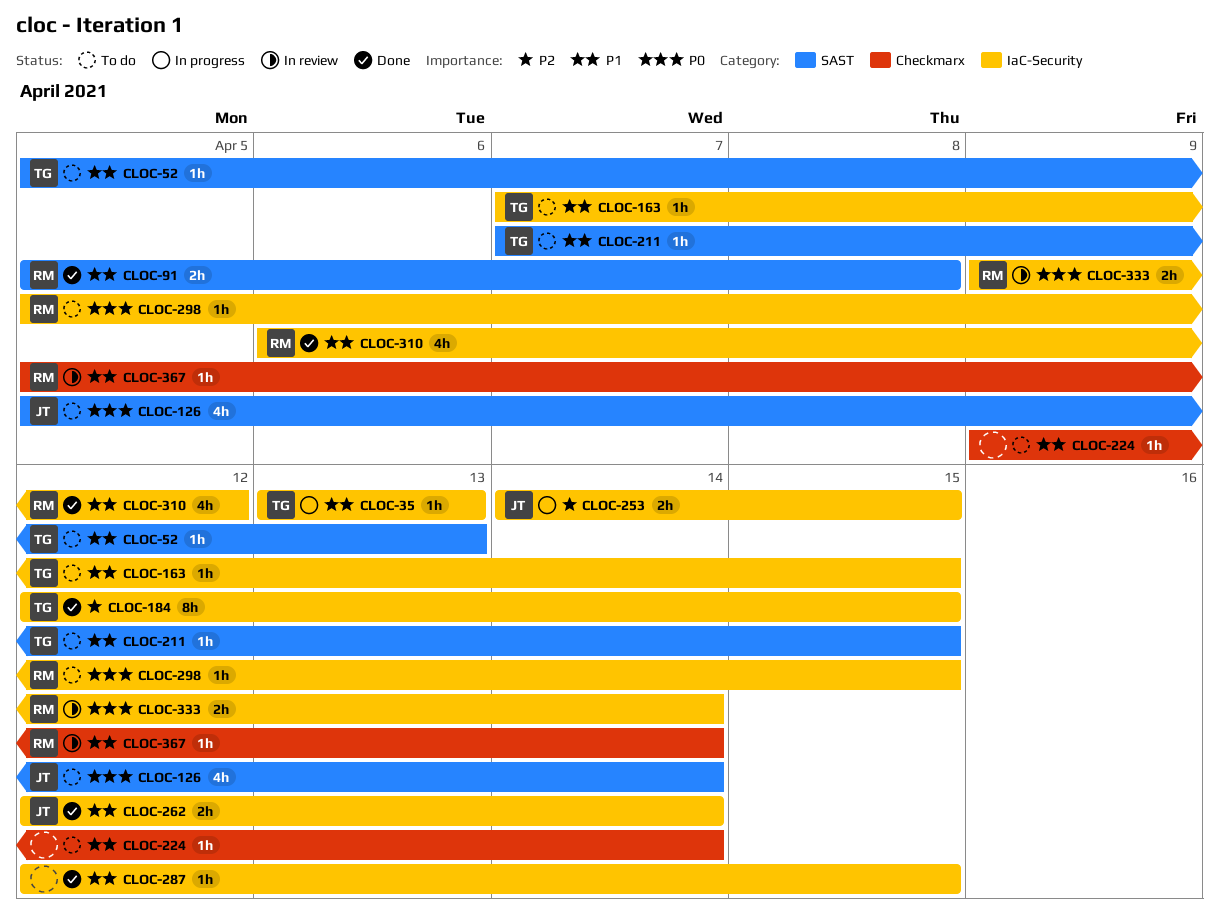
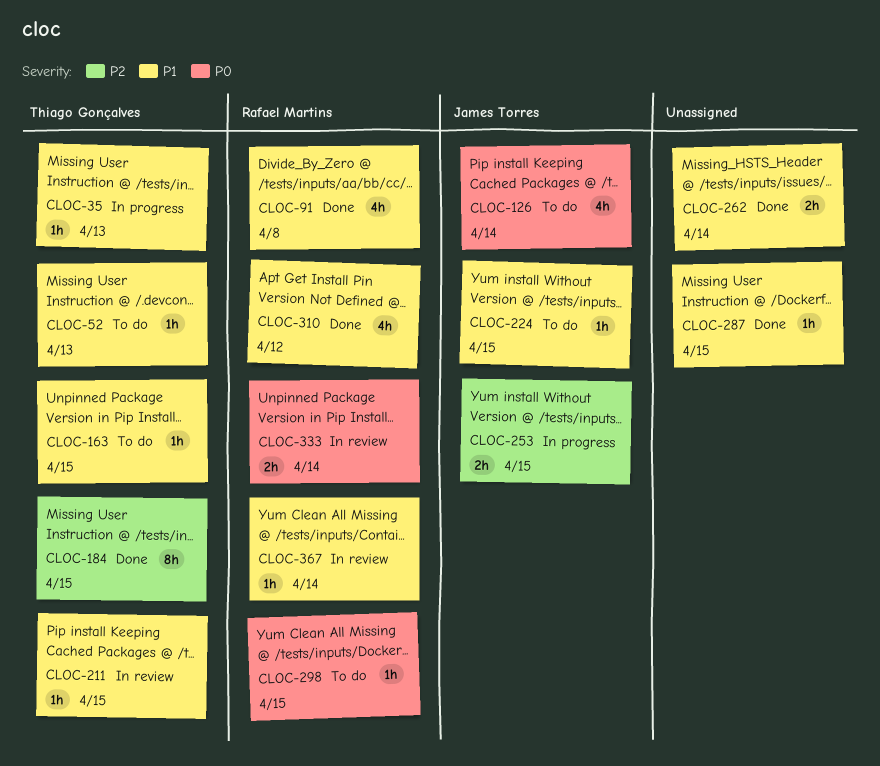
CLOC-91, estimate: 2h -> 4h
CLOC-211, status: To do -> In review
CLOC-224, owner: none -> James Torres
CLOC-224, due: Apr 14 -> Apr 15
CLOC-262, owner: James Torres -> none

